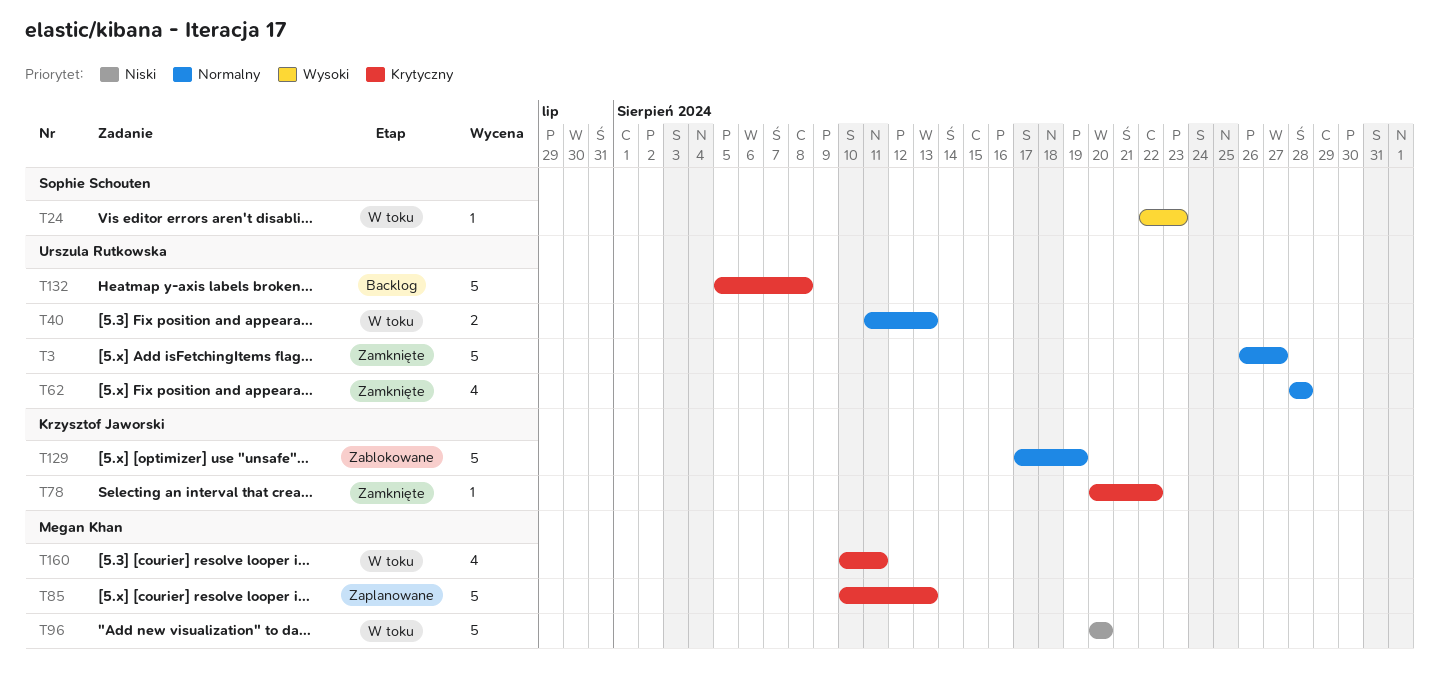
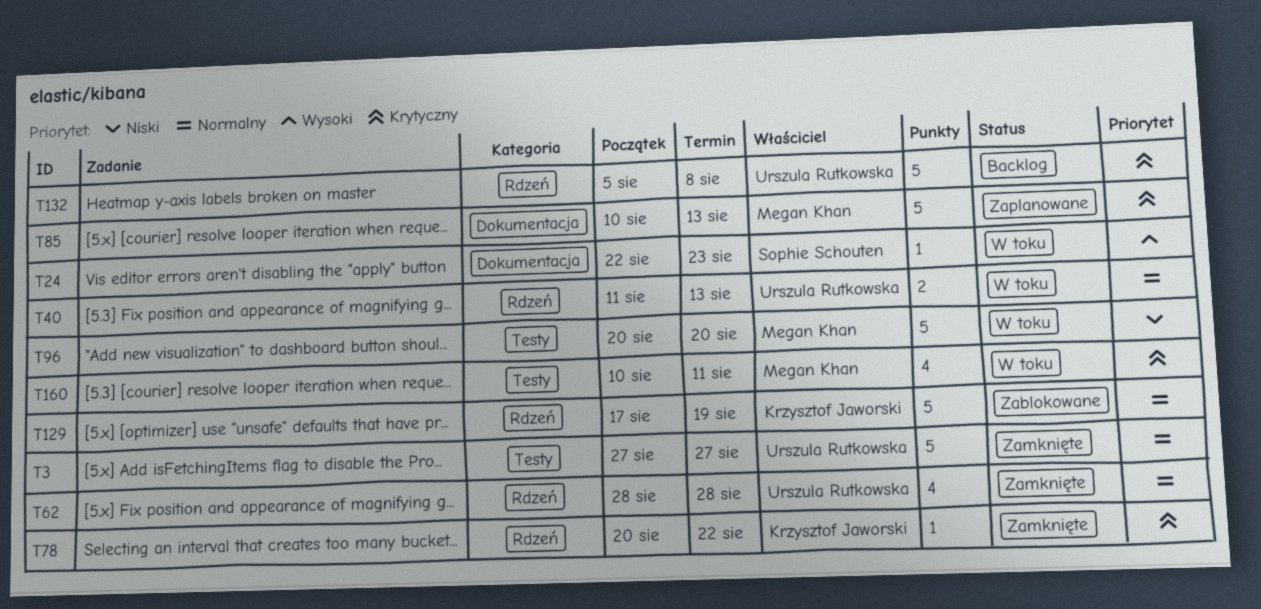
T3, start: Aug 26 -> Aug 27

